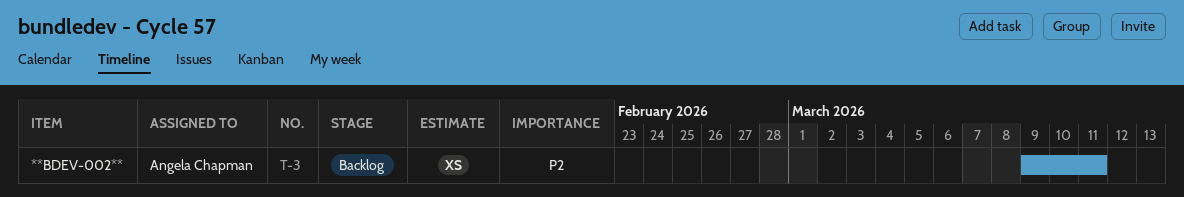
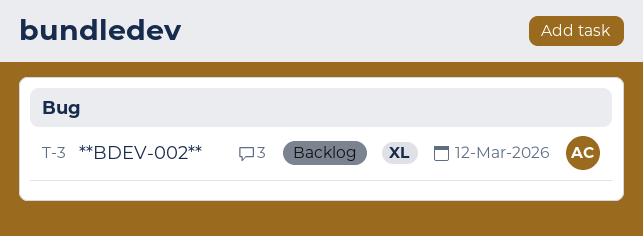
T-3, estimate: XS -> XL
T-3, due: Mar 11 -> Mar 12

